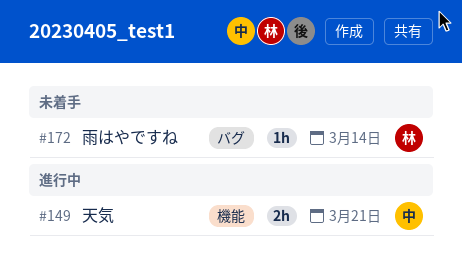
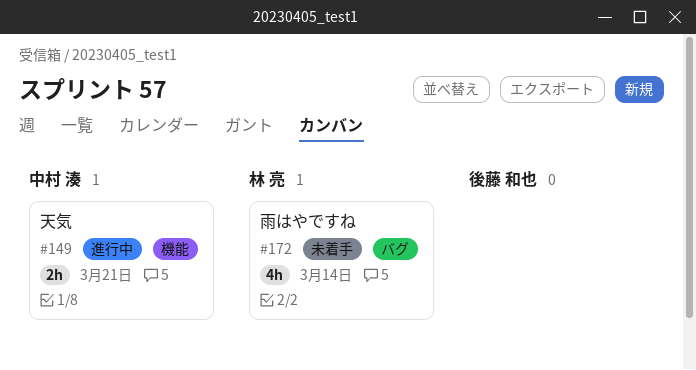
#172, estimate: 1h -> 4h

